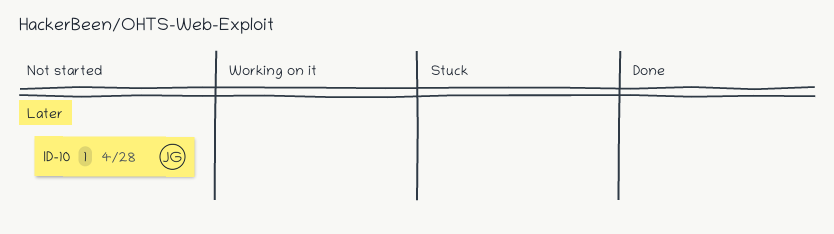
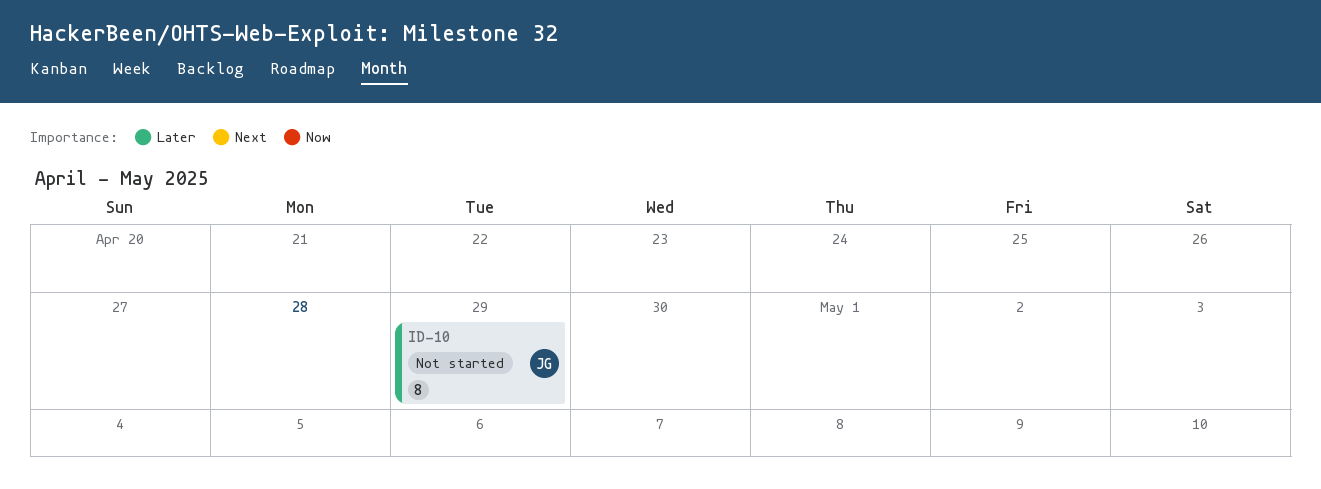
ID-10, estimate: 1 -> 8
ID-10, due: Apr 28 -> Apr 29

